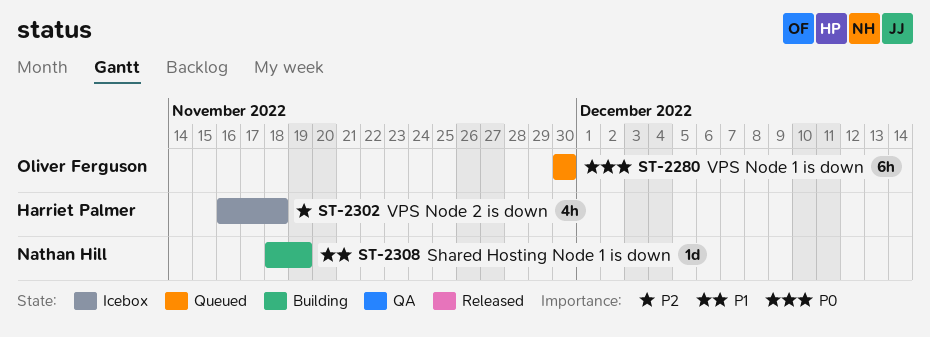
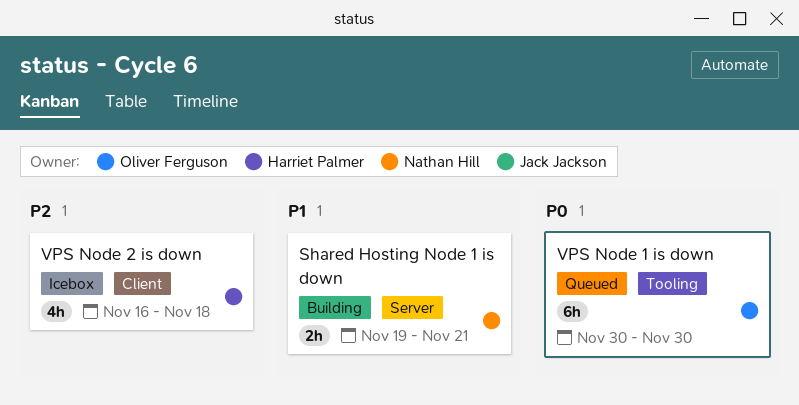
Shared Hosting Node 1 is down, estimate: 1d -> 2h
Shared Hosting Node 1 is down, start: Nov 18 -> Nov 19
Shared Hosting Node 1 is down, due: Nov 19 -> Nov 21

